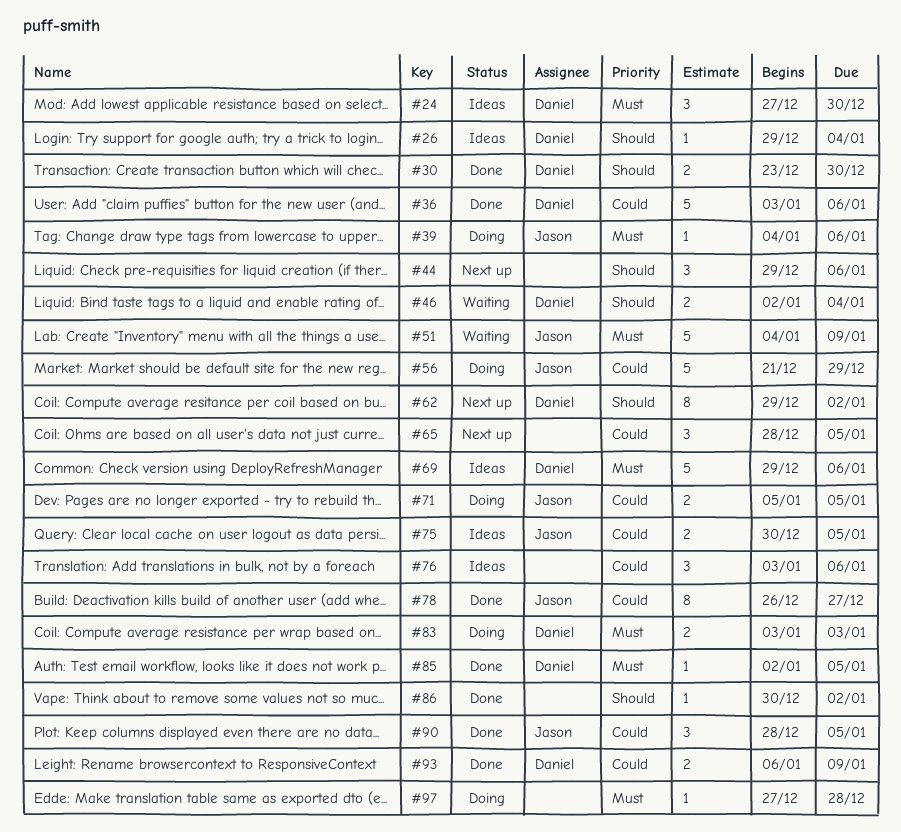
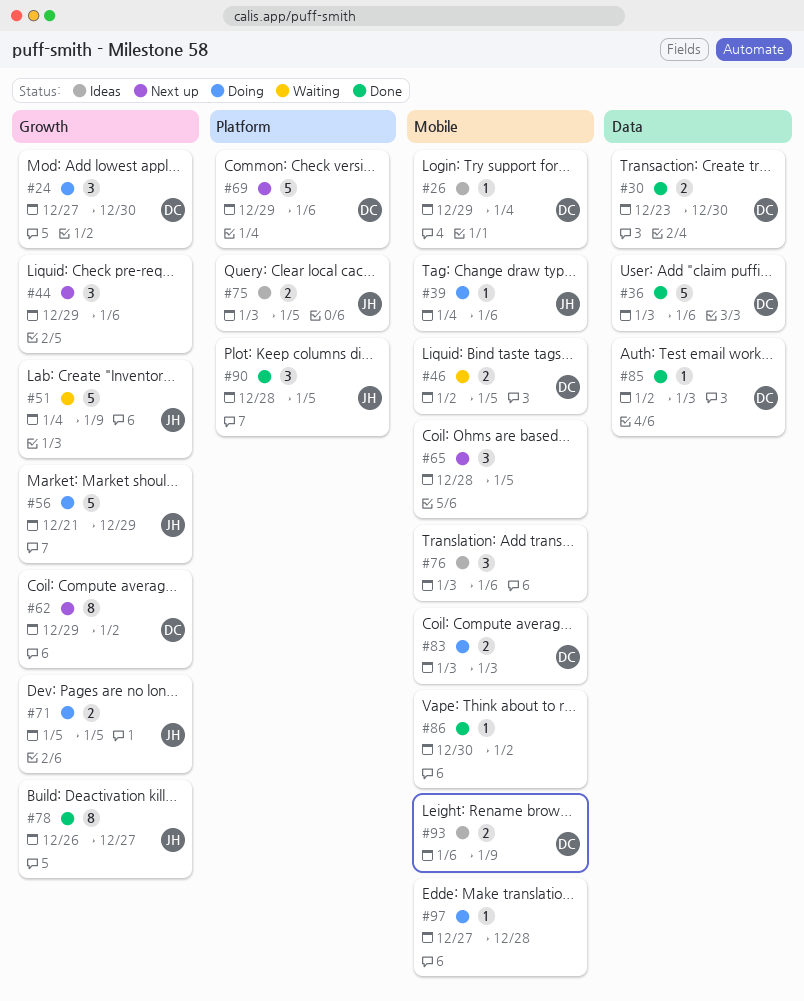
#24, status: Ideas -> Doing
#46, due: Jan 4 -> Jan 5
#69, status: Ideas -> Next up
#75, start: Dec 30 -> Jan 3
#85, due: Jan 5 -> Jan 3
#93, status: Done -> Ideas

